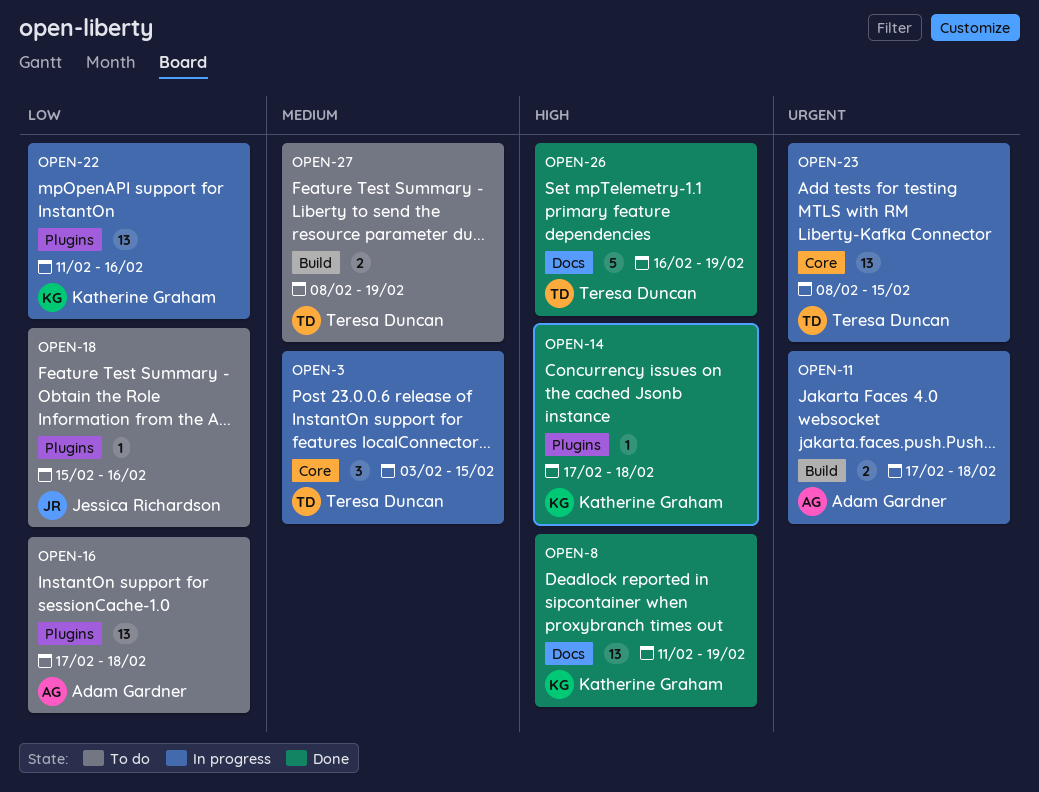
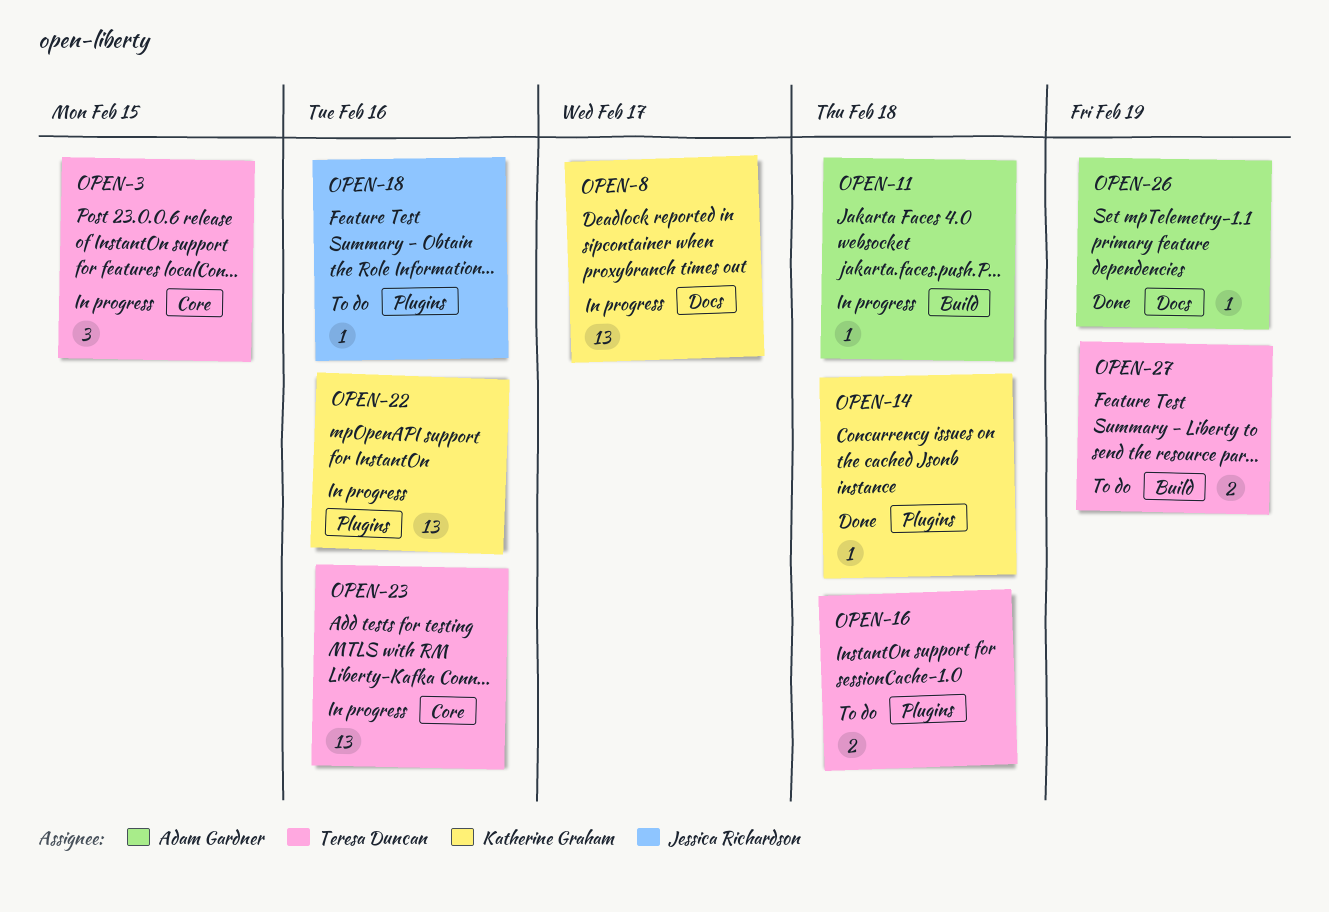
OPEN-8, status: Done -> In progress
OPEN-8, due: Feb 19 -> Feb 17
OPEN-11, estimate: 2 -> 1
OPEN-16, owner: Adam Gardner -> Teresa Duncan
OPEN-16, estimate: 13 -> 2
OPEN-23, due: Feb 15 -> Feb 16
OPEN-26, owner: Teresa Duncan -> Adam Gardner
OPEN-26, estimate: 5 -> 1

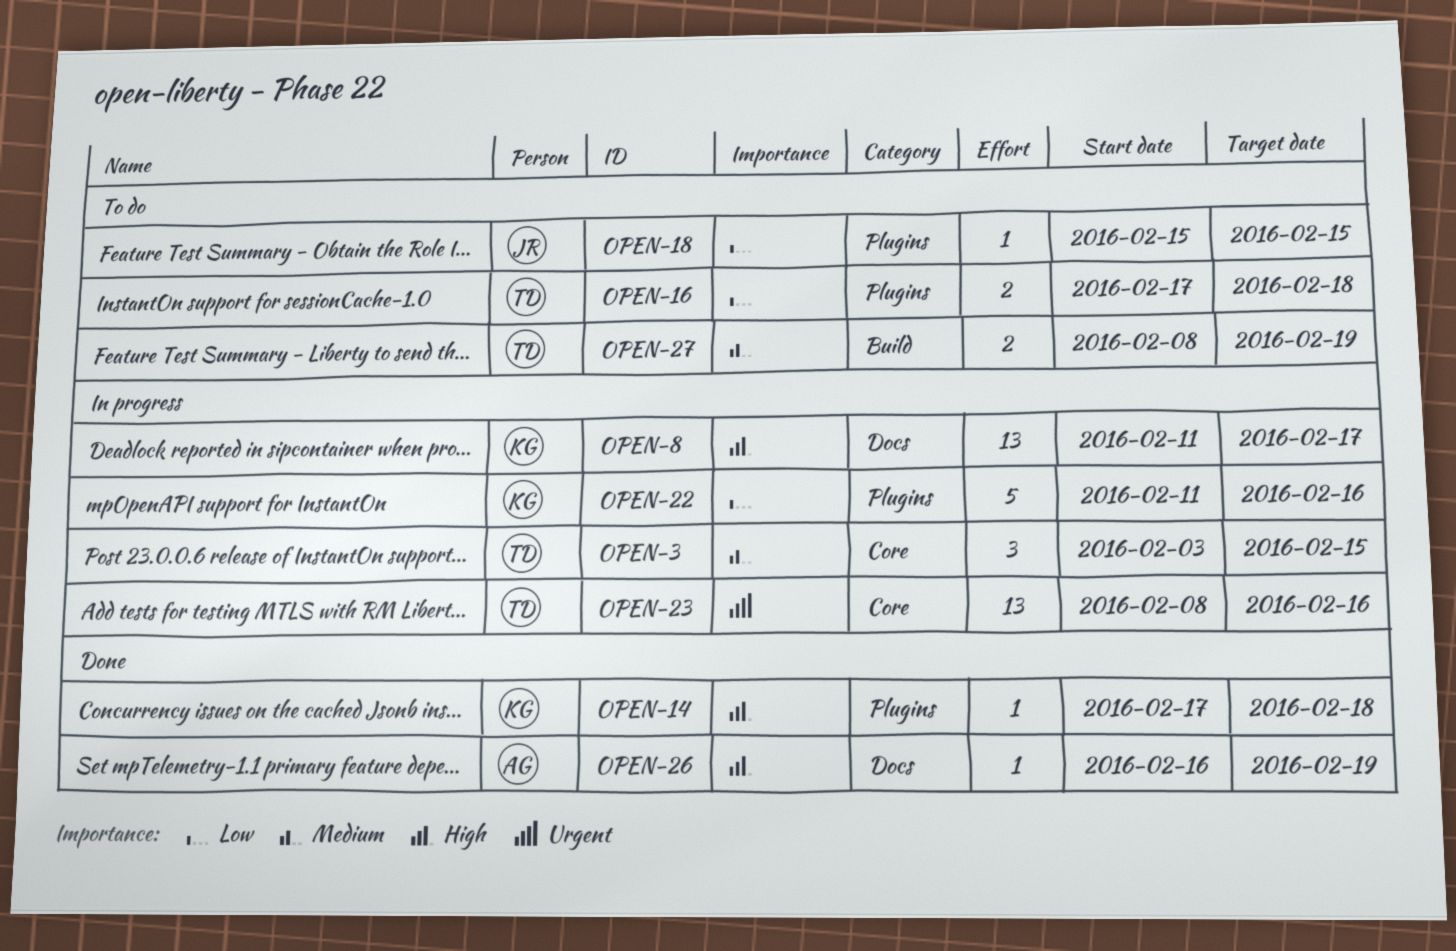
OPEN-11: present -> none
OPEN-18, due: Feb 16 -> Feb 15
OPEN-22, estimate: 13 -> 5

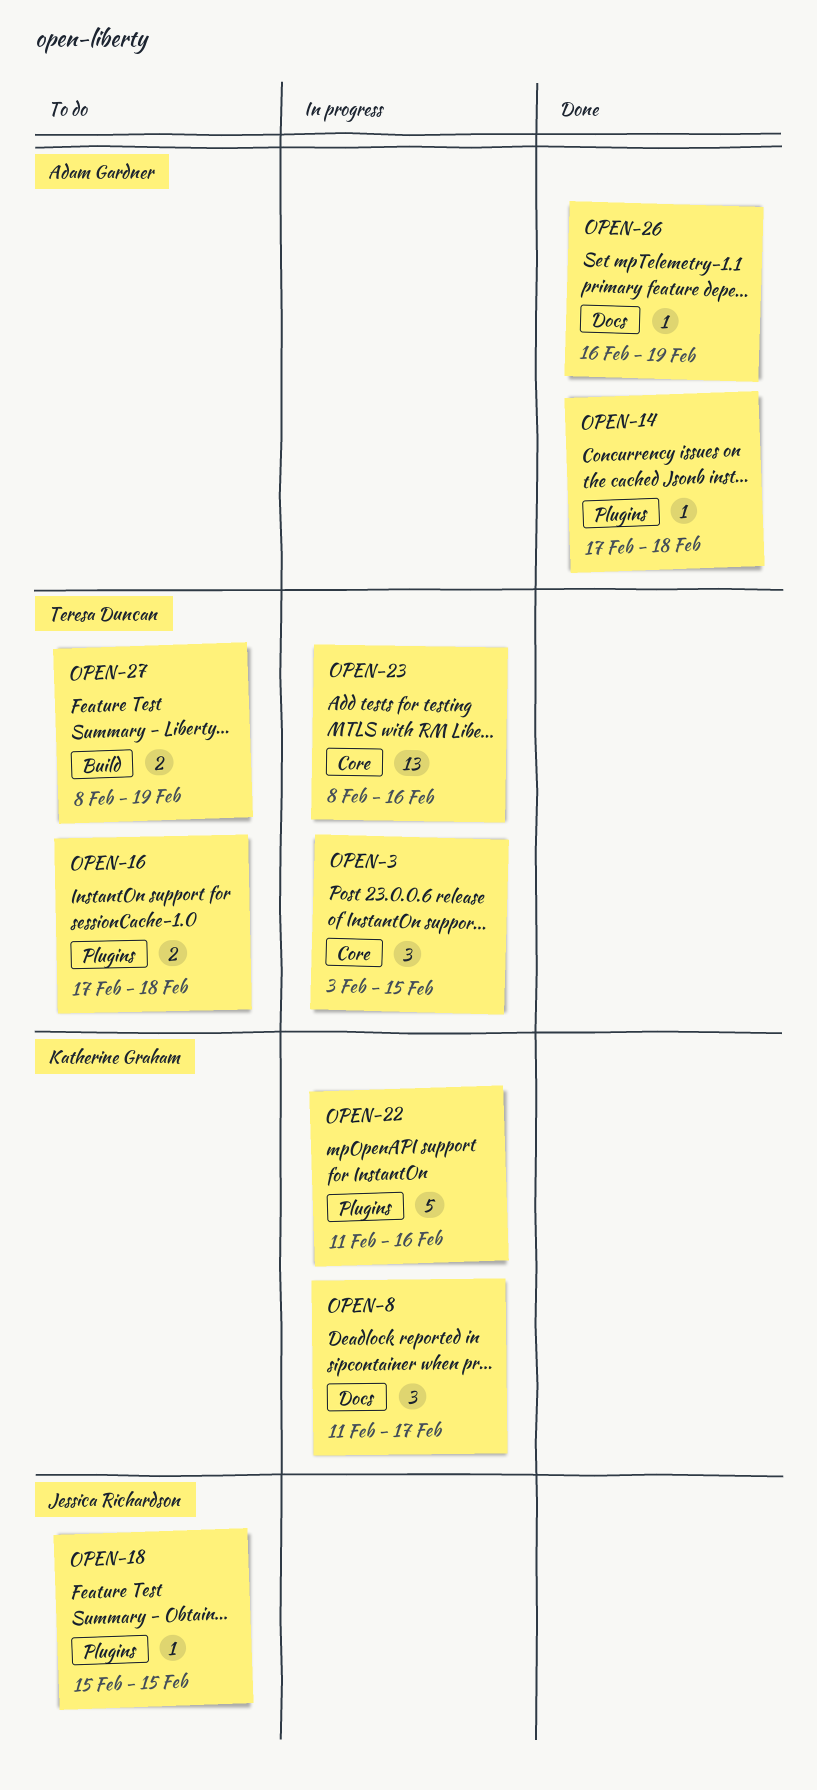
OPEN-8, estimate: 13 -> 3
OPEN-14, owner: Katherine Graham -> Adam Gardner

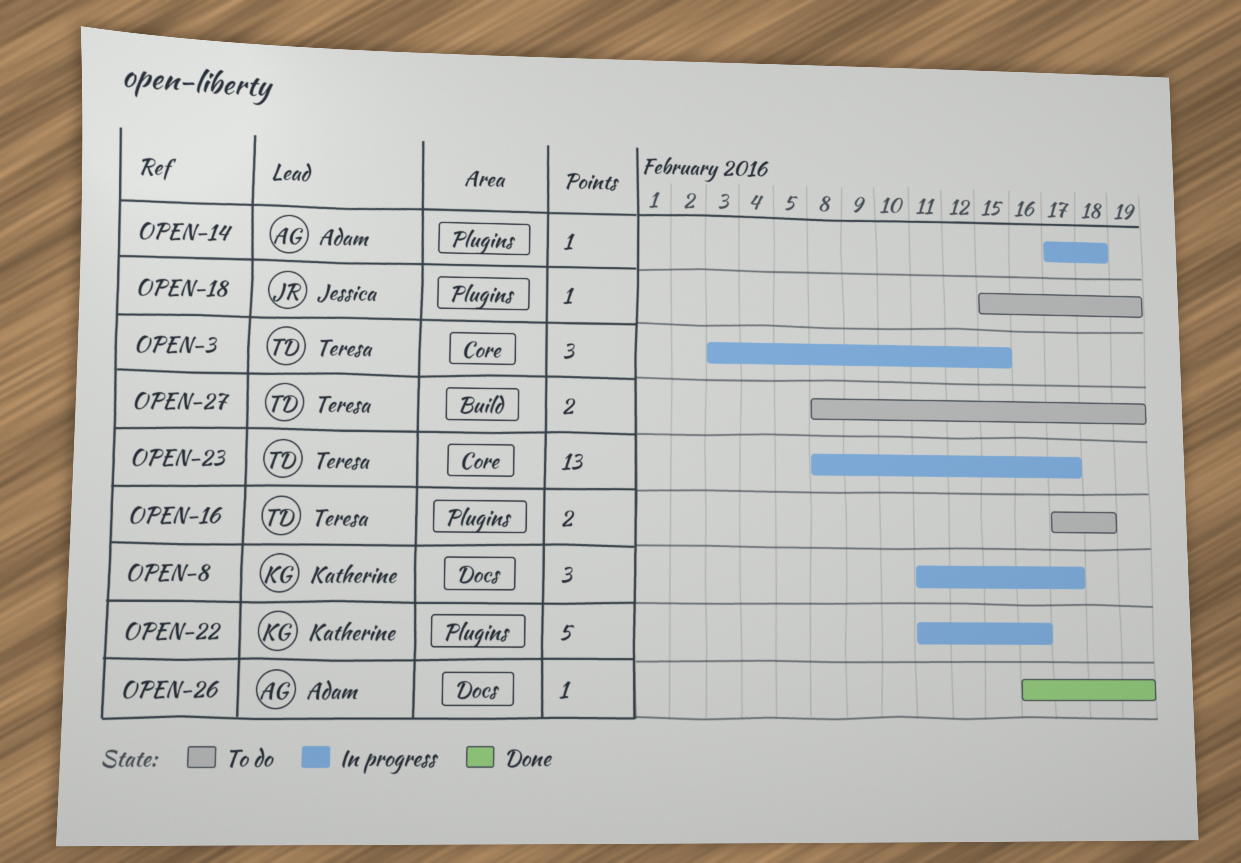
OPEN-14, status: Done -> In progress
OPEN-18, due: Feb 15 -> Feb 19
OPEN-23, due: Feb 16 -> Feb 17

